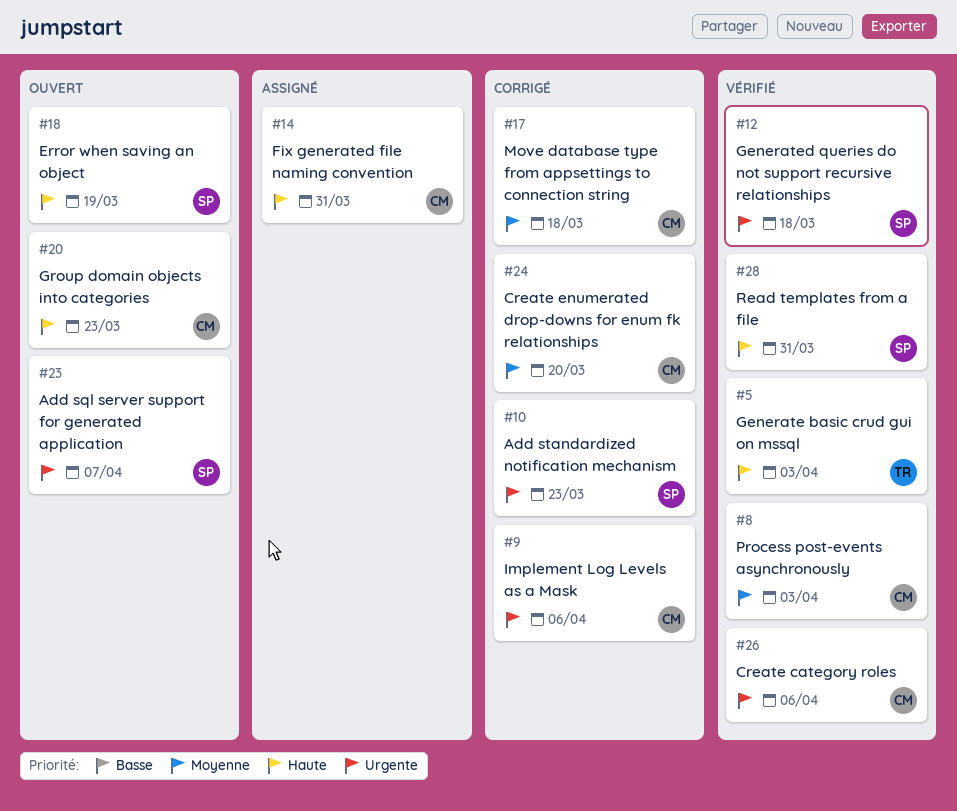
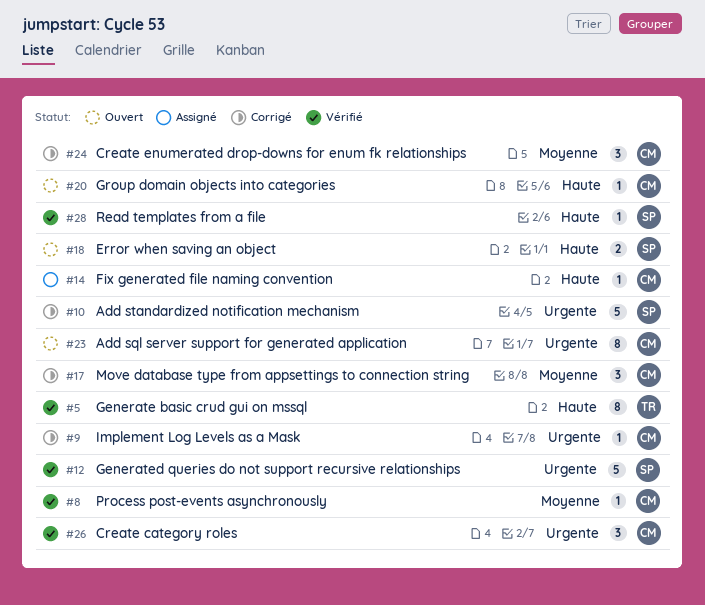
#23, owner: SP -> CM

